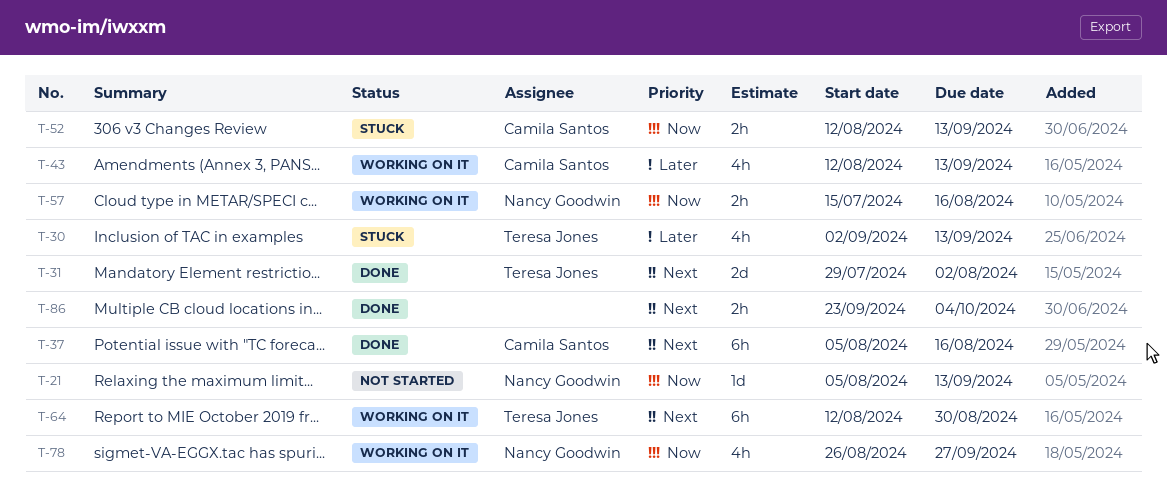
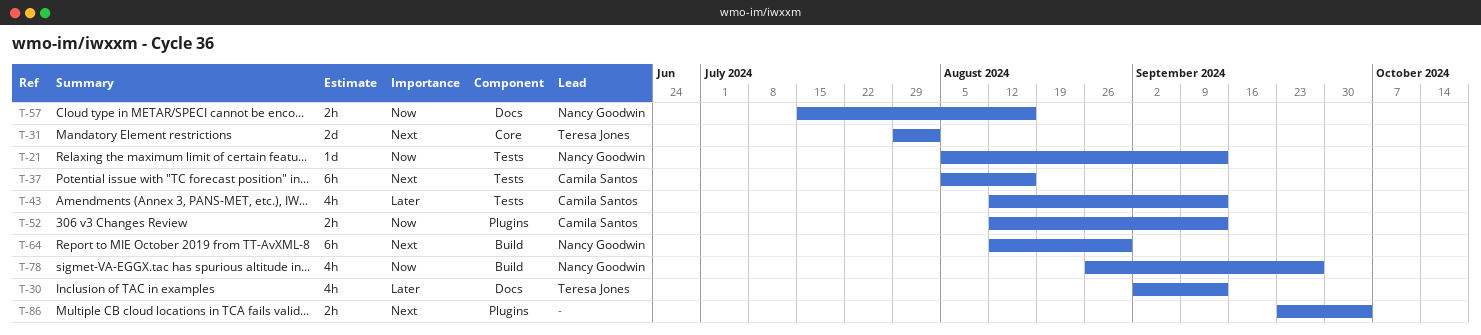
T-64, owner: Teresa Jones -> Nancy Goodwin

